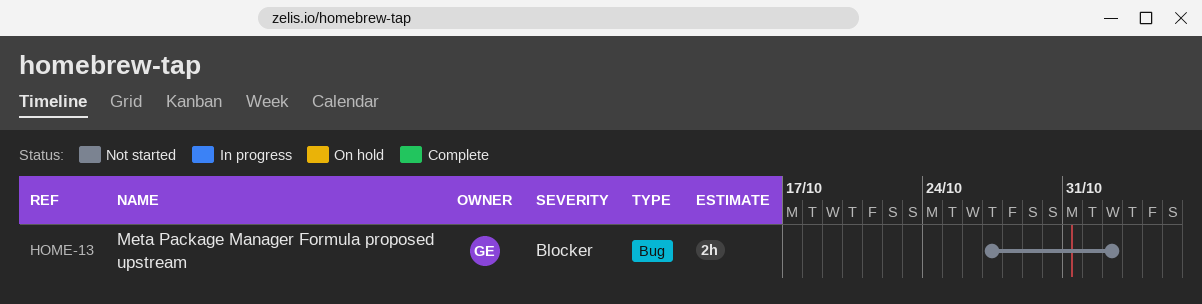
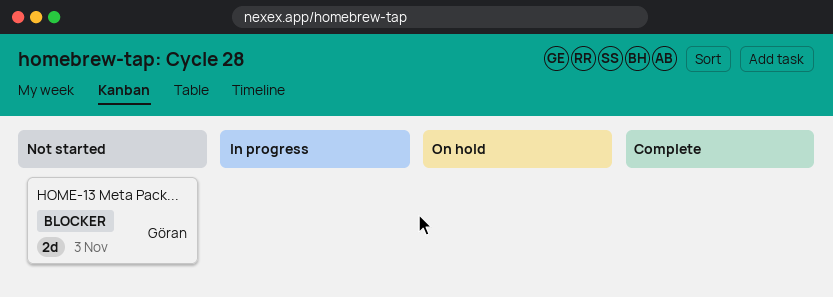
HOME-13, estimate: 2h -> 2d
HOME-13, due: Nov 2 -> Nov 3

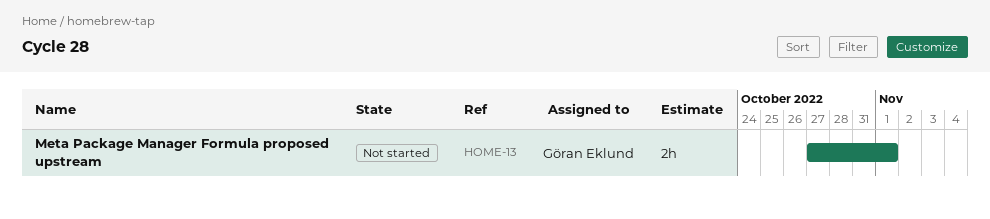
HOME-13, estimate: 2d -> 2h
HOME-13, due: Nov 3 -> Nov 1

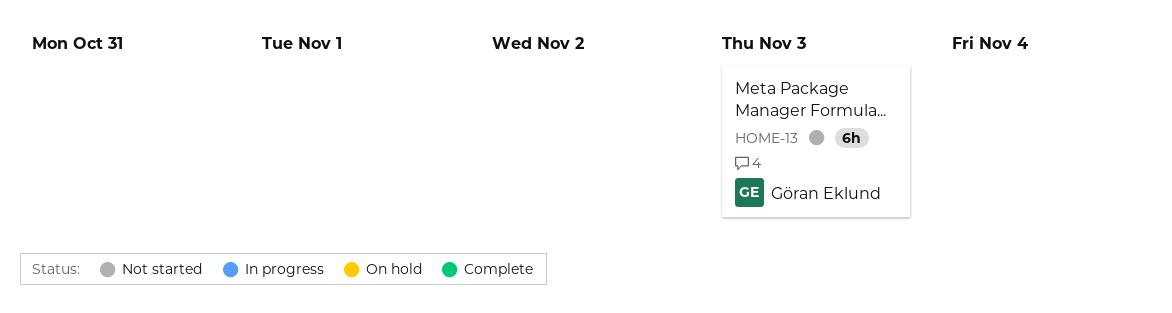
HOME-13, estimate: 2h -> 6h
HOME-13, due: Nov 1 -> Nov 3

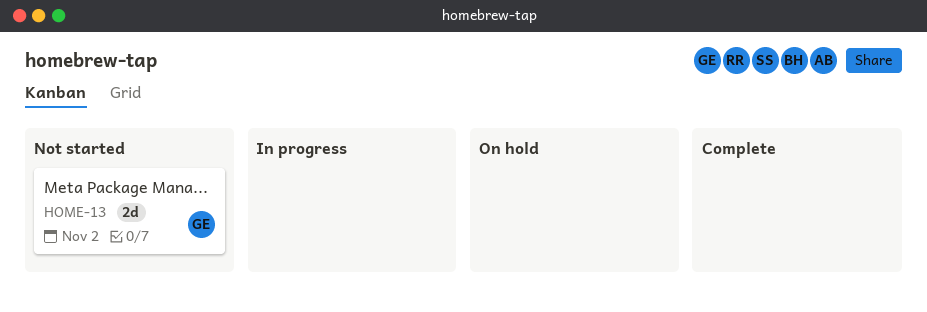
HOME-13, estimate: 6h -> 2d
HOME-13, due: Nov 3 -> Nov 2

